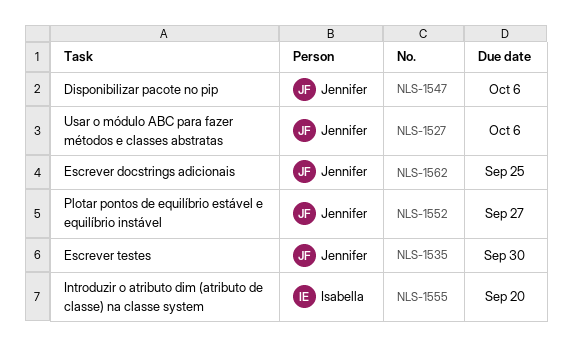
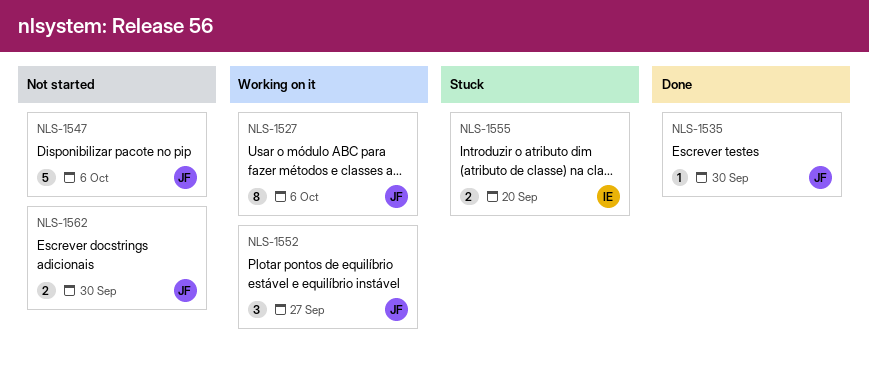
NLS-1562, due: Sep 25 -> Sep 30

